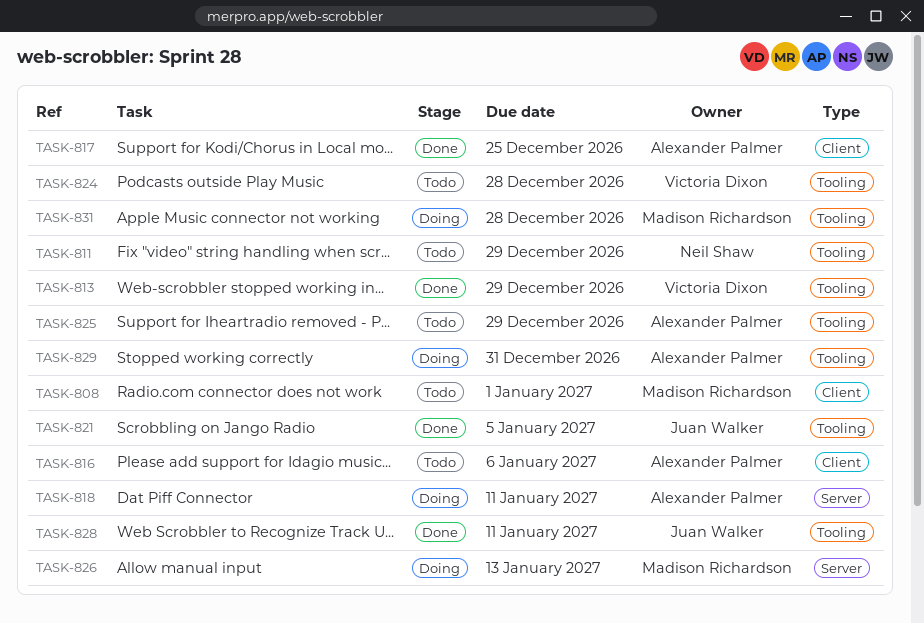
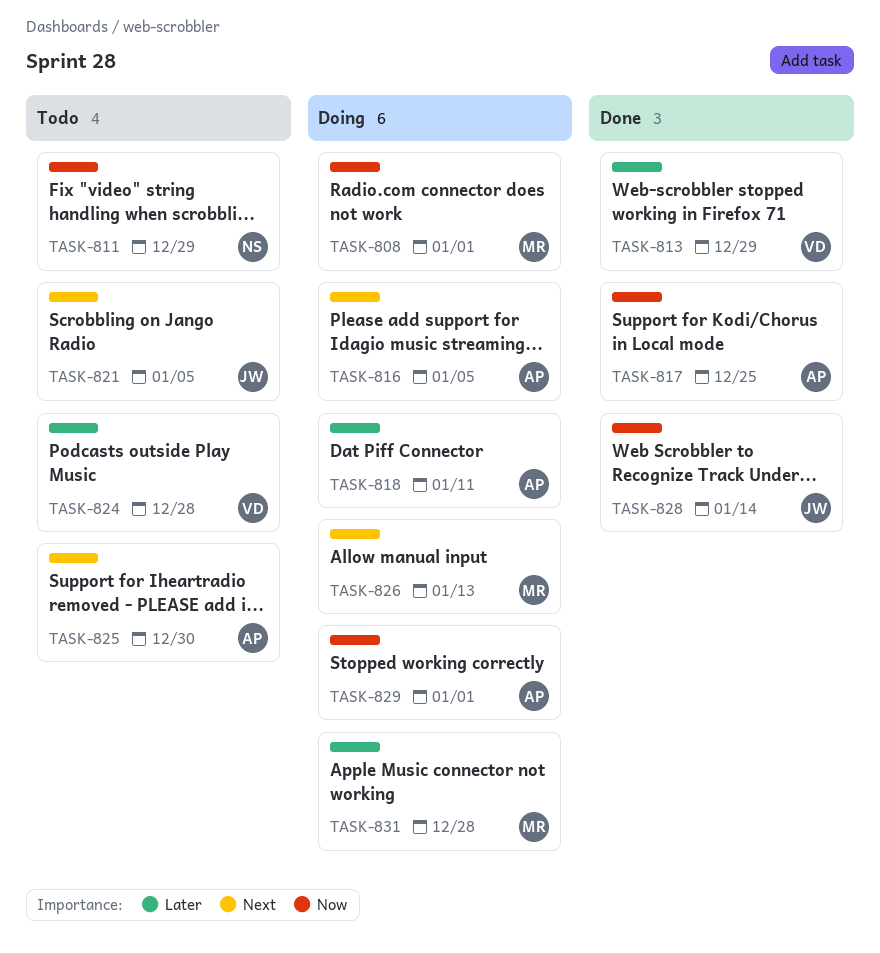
TASK-808, status: Todo -> Doing
TASK-816, status: Todo -> Doing
TASK-816, due: Jan 6 -> Jan 5
TASK-821, status: Done -> Todo
TASK-825, due: Dec 29 -> Dec 30
TASK-828, due: Jan 11 -> Jan 14
TASK-829, due: Dec 31 -> Jan 1

